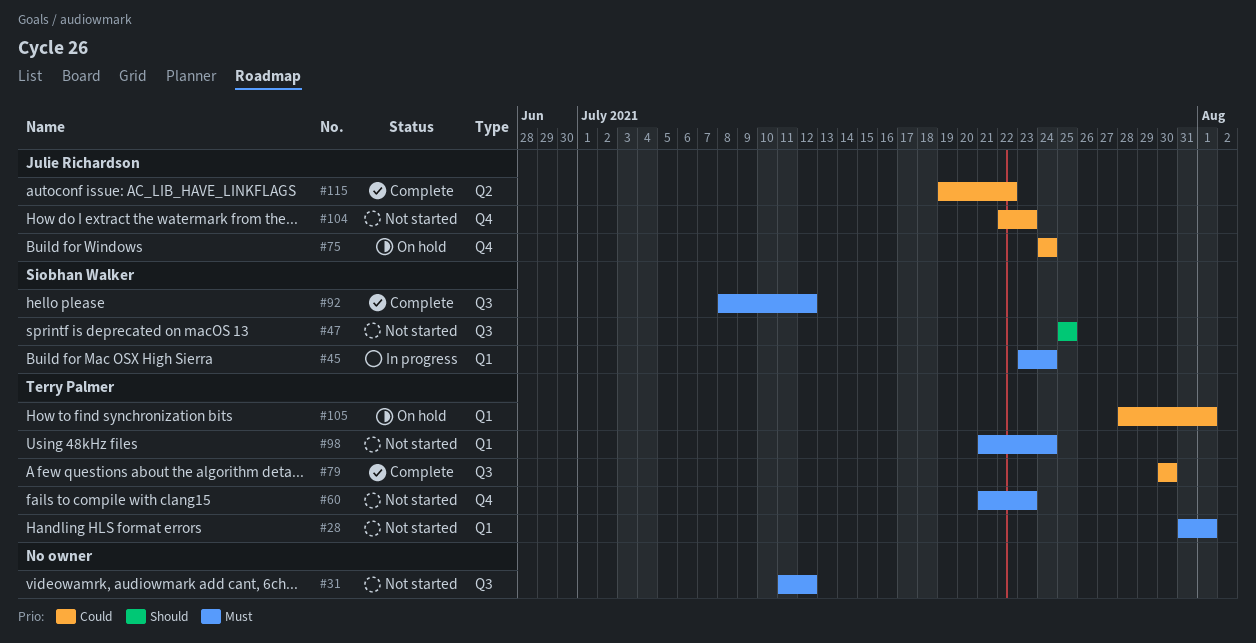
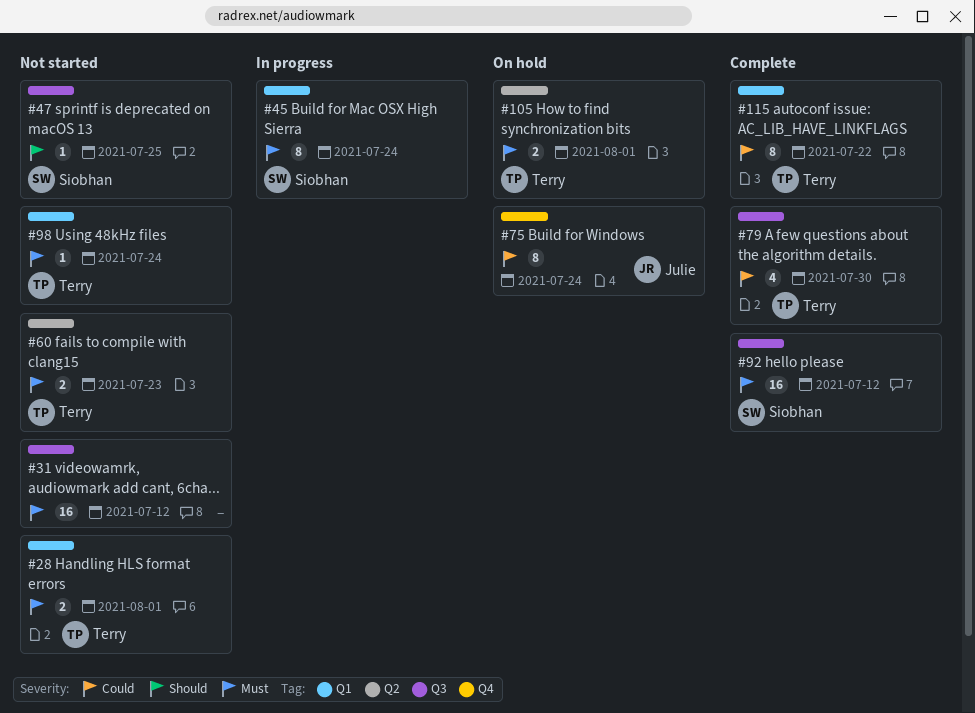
#60, label: Q4 -> Q2
#104: present -> none
#105, priority: Could -> Must
#105, label: Q1 -> Q2
#115, owner: Julie Richardson -> Terry Palmer
#115, label: Q2 -> Q1

